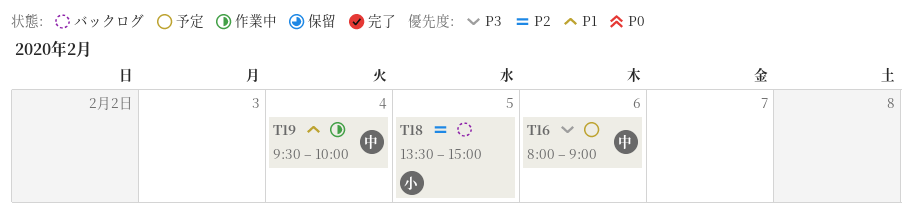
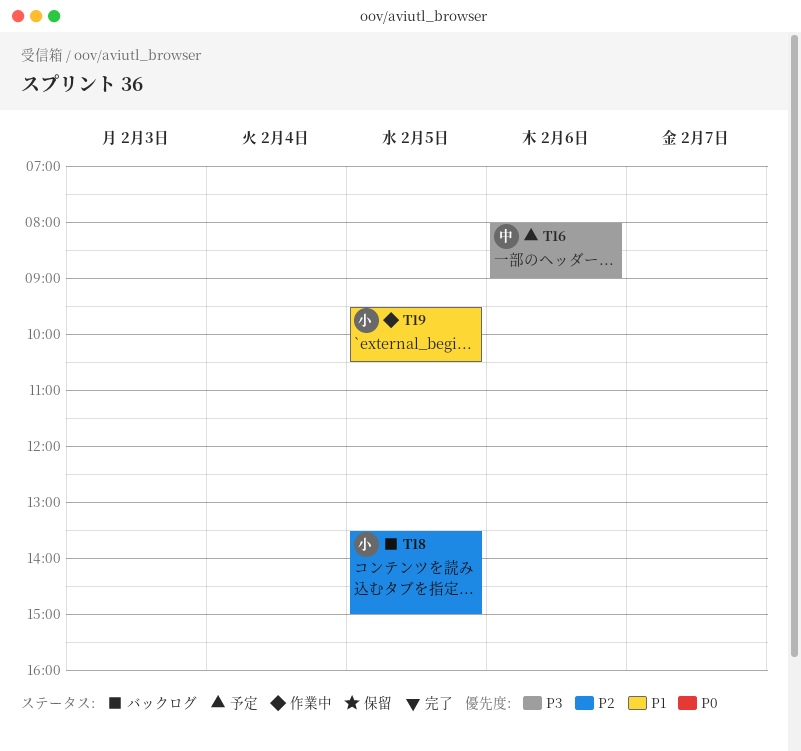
T19, owner: 中 -> 小
T19, day: Feb 4 -> Feb 5
T19, ends: 10:00 -> 10:30

